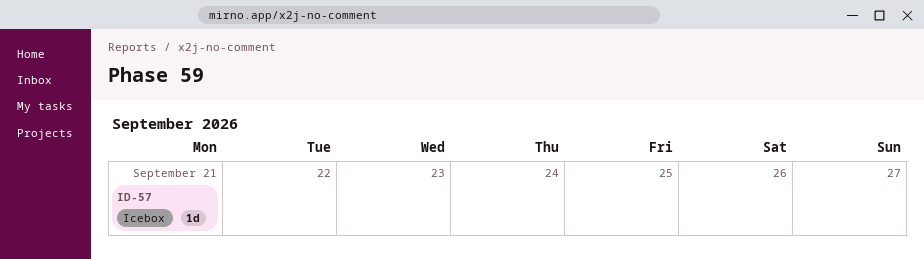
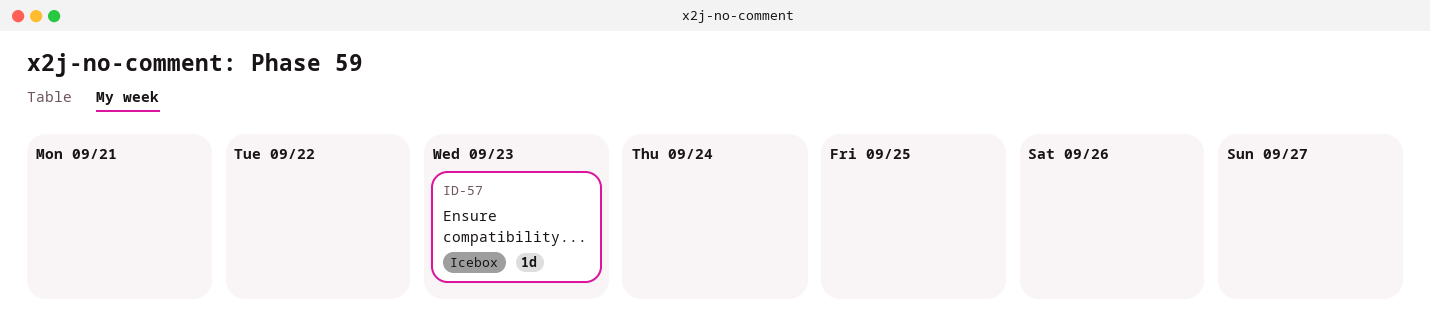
ID-57, due: Sep 21 -> Sep 23

